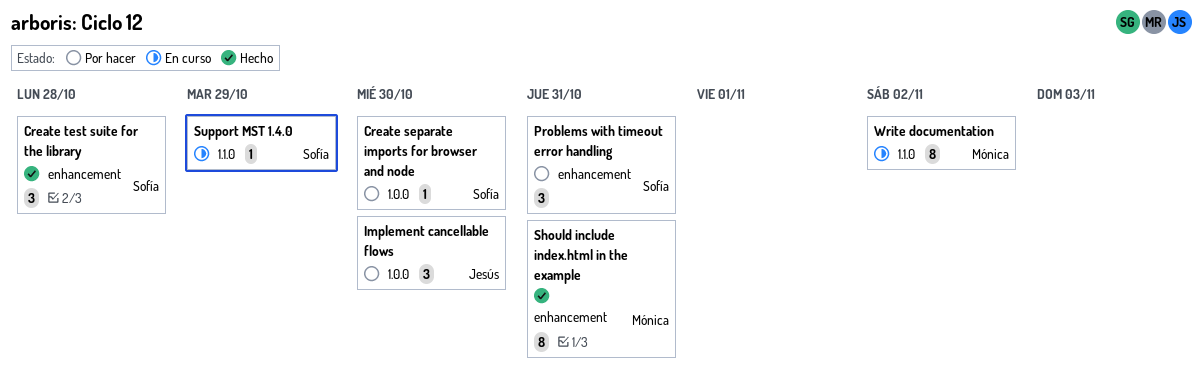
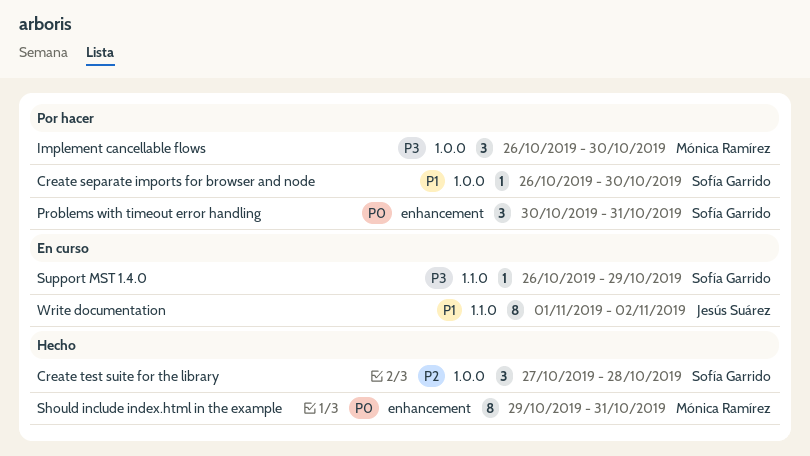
Create test suite for the library, label: enhancement -> 1.0.0
Implement cancellable flows, owner: Jesús Suárez -> Mónica Ramírez
Write documentation, owner: Mónica Ramírez -> Jesús Suárez

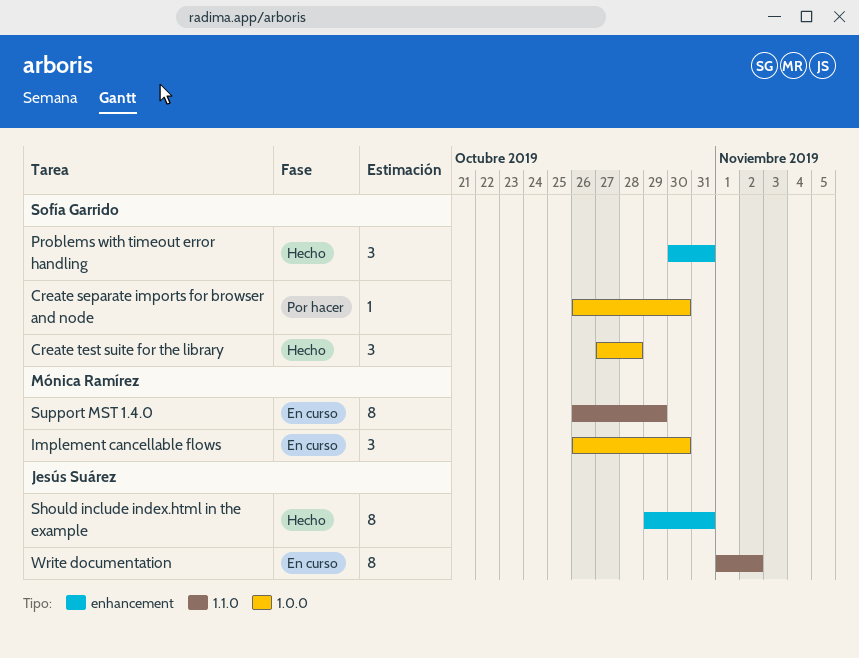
Implement cancellable flows, status: Por hacer -> En curso
Problems with timeout error handling, status: Por hacer -> Hecho
Should include index.html in the example, owner: Mónica Ramírez -> Jesús Suárez
Support MST 1.4.0, owner: Sofía Garrido -> Mónica Ramírez
Support MST 1.4.0, estimate: 1 -> 8

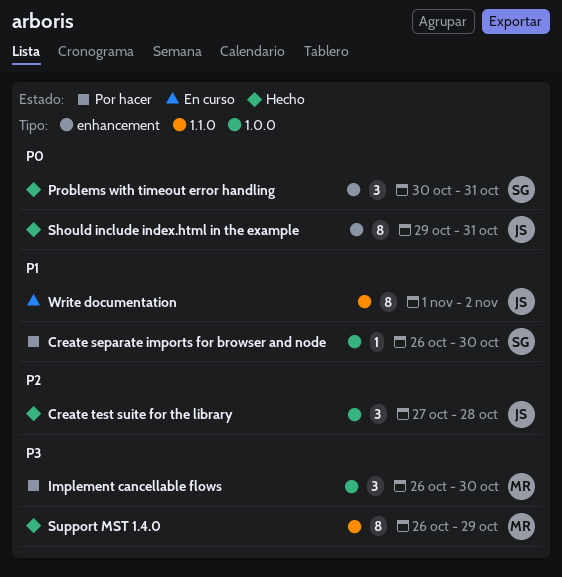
Create test suite for the library, owner: Sofía Garrido -> Jesús Suárez
Implement cancellable flows, status: En curso -> Por hacer
Support MST 1.4.0, status: En curso -> Hecho

